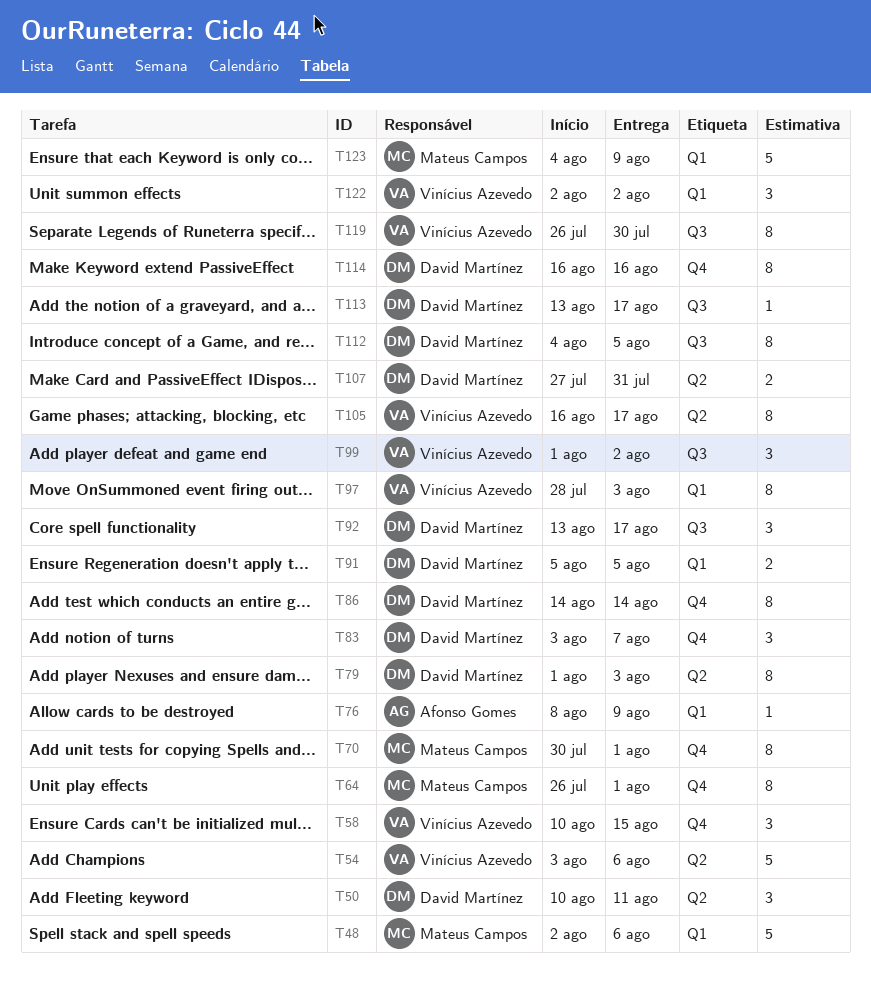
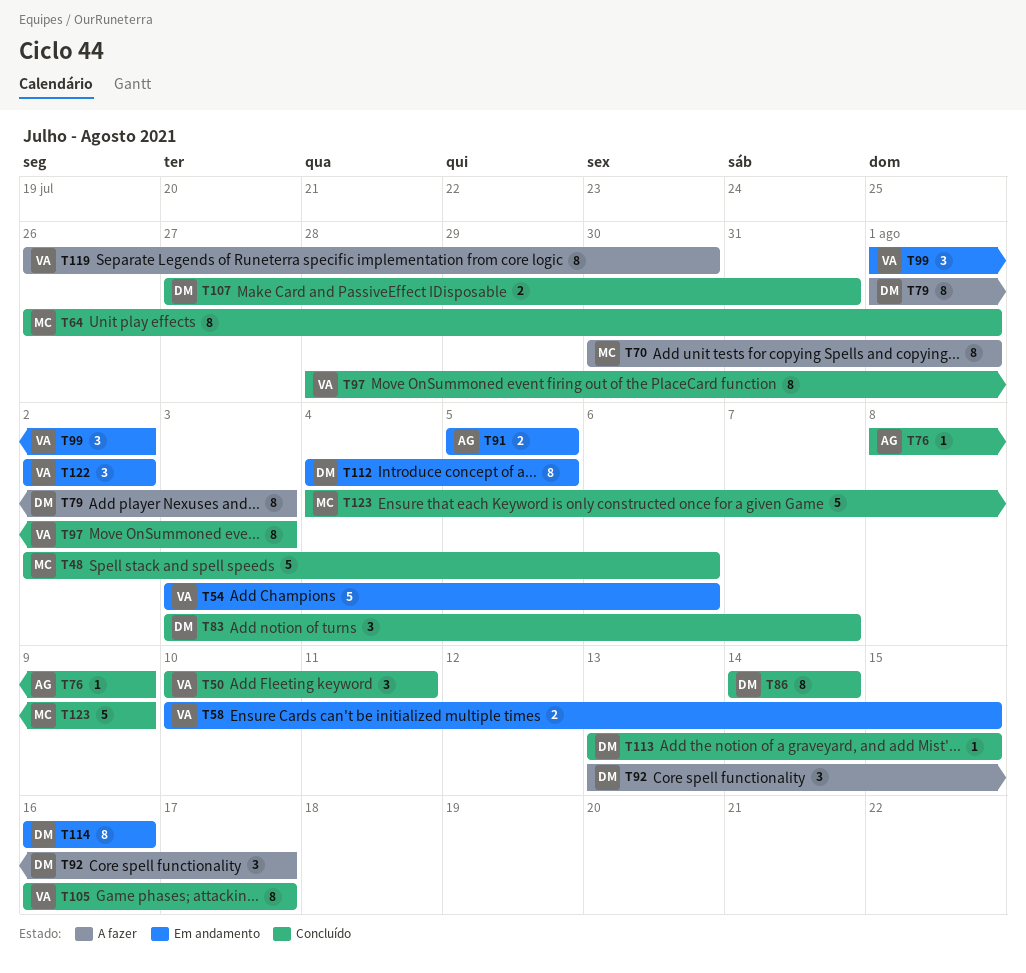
T50, owner: David Martínez -> Vinícius Azevedo
T58, estimate: 3 -> 2
T91, owner: David Martínez -> Afonso Gomes
T113, due: Aug 17 -> Aug 15

